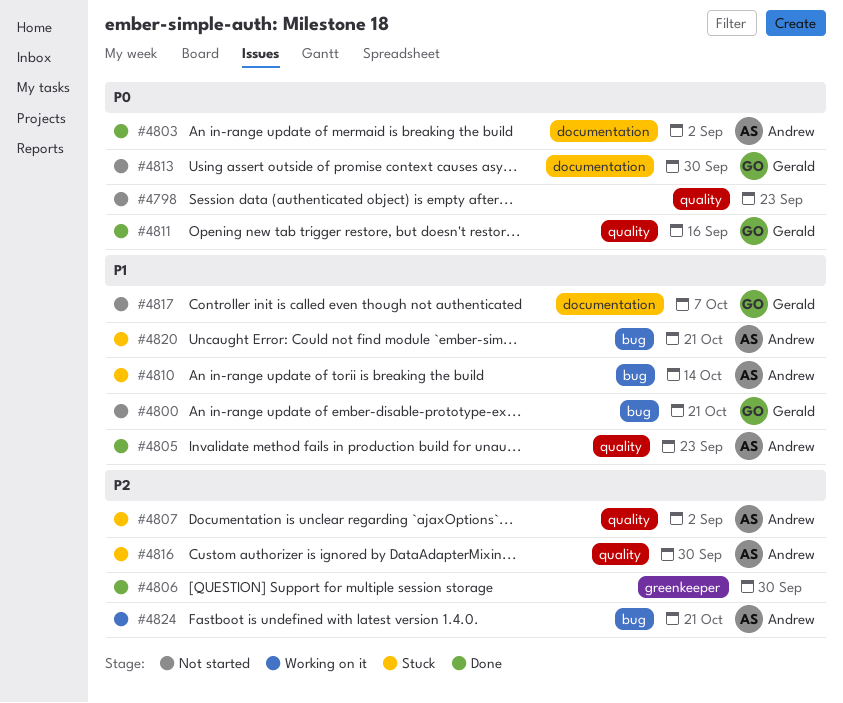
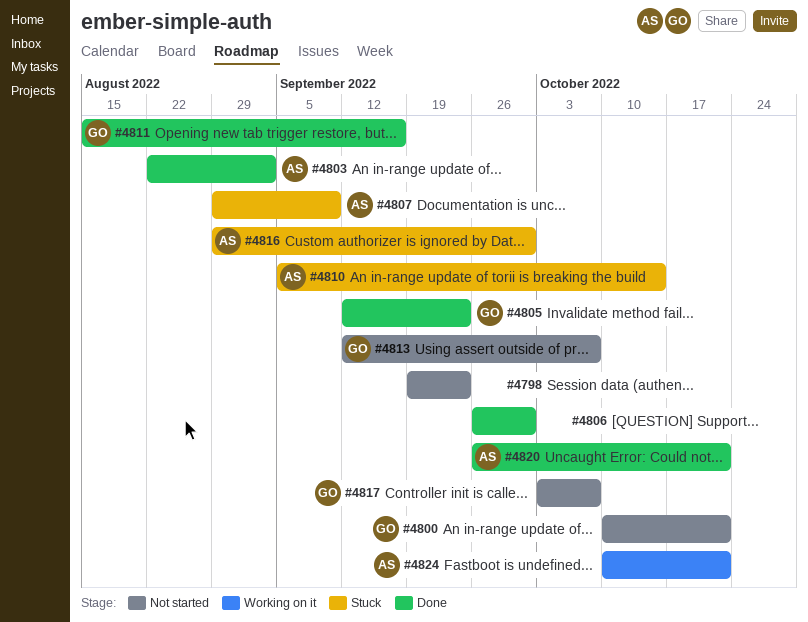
#4805, owner: Andrew -> Gerald
#4807, due: Sep 2 -> Sep 9
#4813, due: Sep 30 -> Oct 7
#4820, status: Stuck -> Done

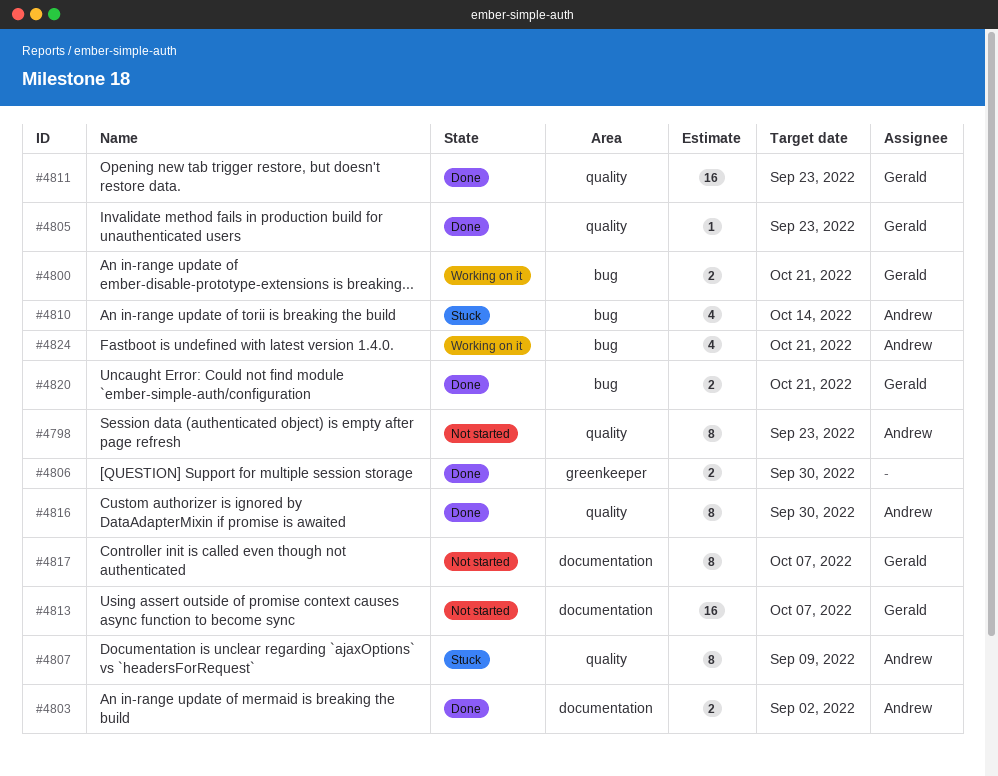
#4798, owner: none -> Andrew
#4800, status: Not started -> Working on it
#4811, due: Sep 16 -> Sep 23
#4816, status: Stuck -> Done
#4820, owner: Andrew -> Gerald

